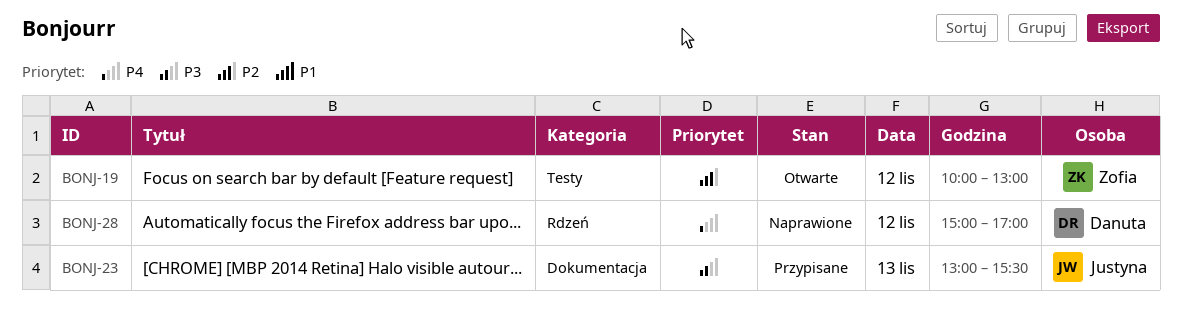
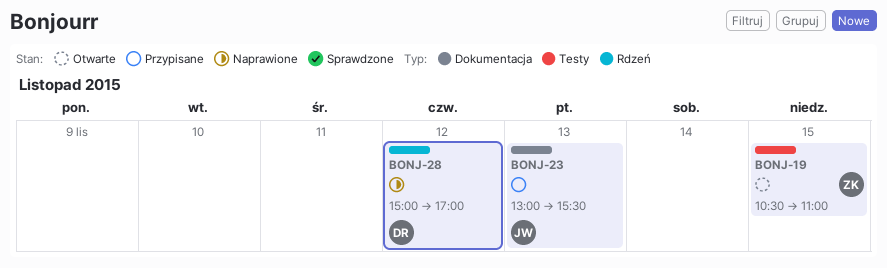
BONJ-19, day: Nov 12 -> Nov 15
BONJ-19, begins: 10:00 -> 10:30
BONJ-19, ends: 13:00 -> 11:00

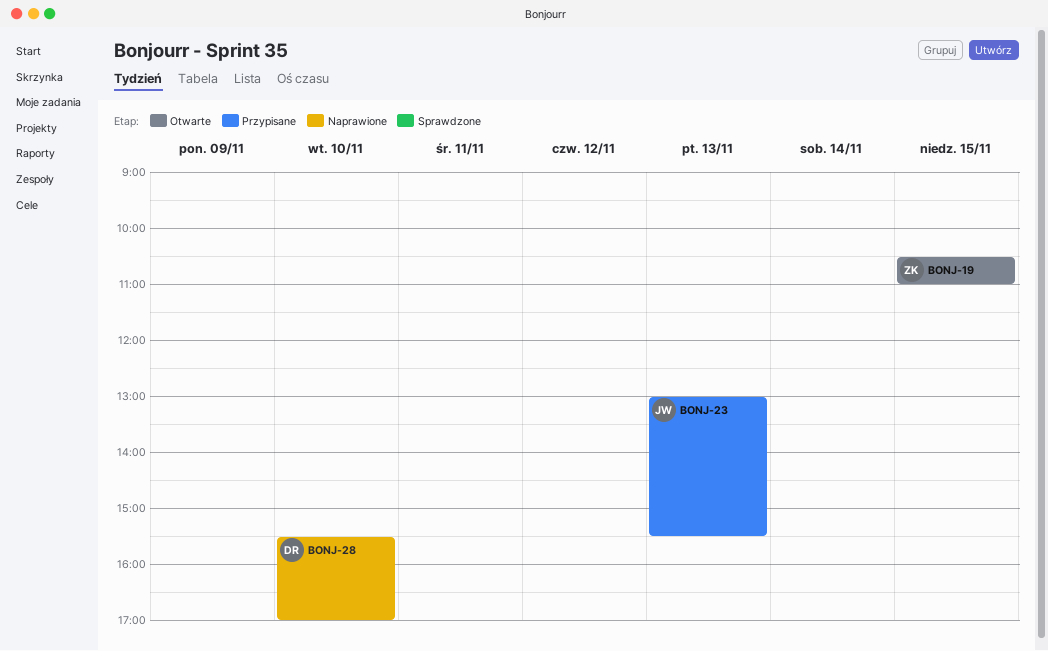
BONJ-28, day: Nov 12 -> Nov 10
BONJ-28, begins: 15:00 -> 15:30

